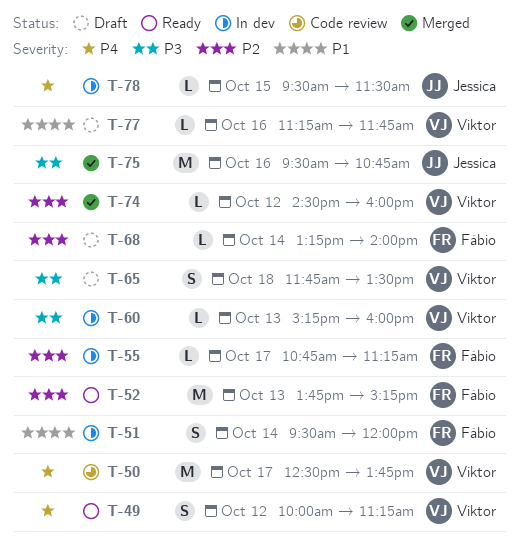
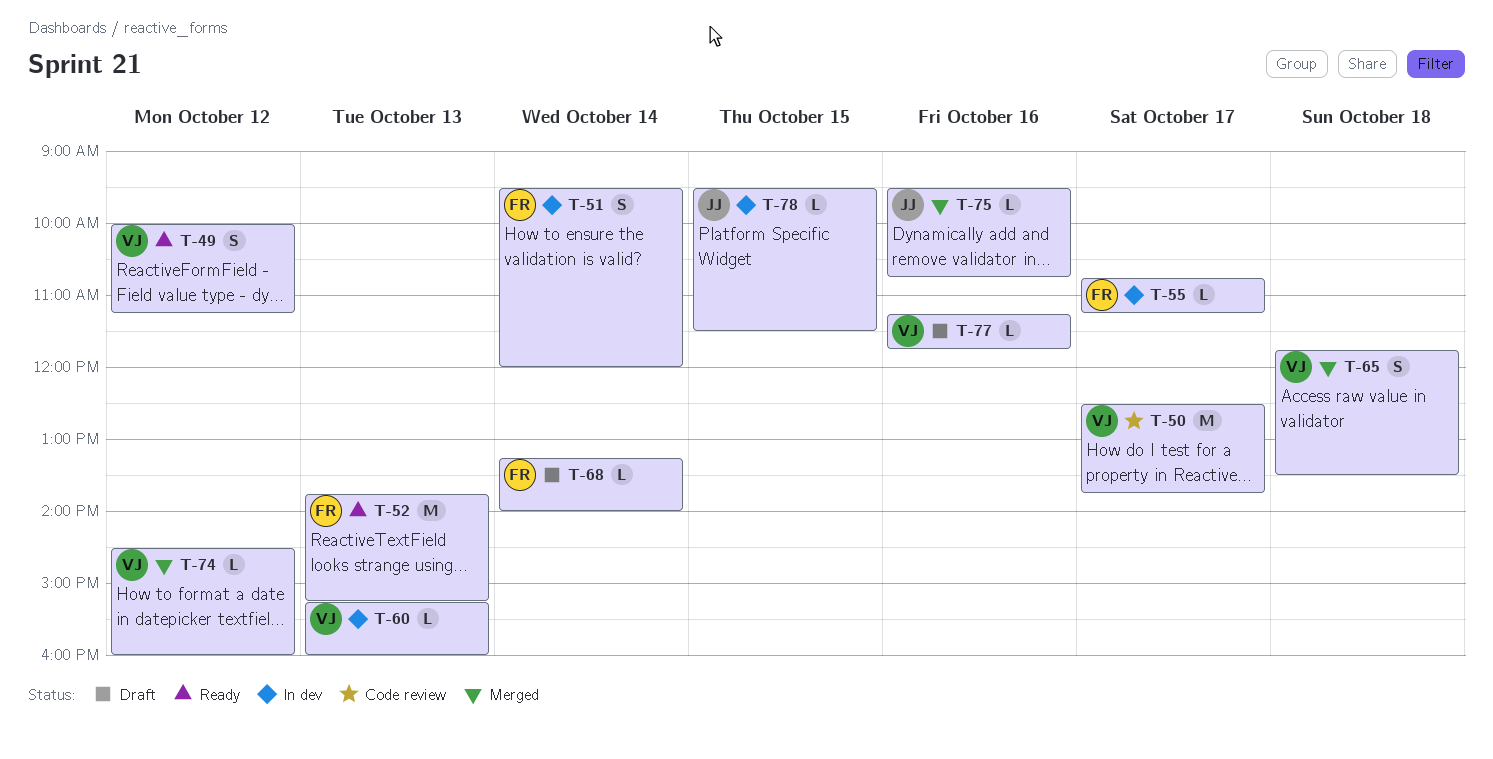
T-65, status: Draft -> Merged
T-75, estimate: M -> L

